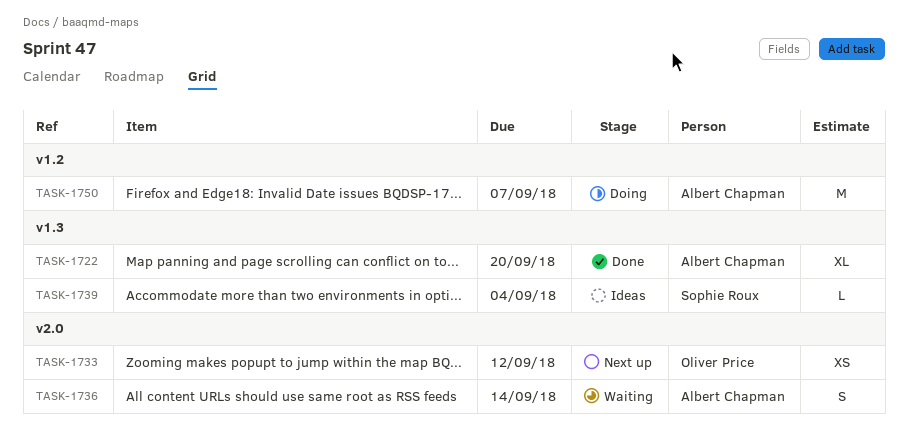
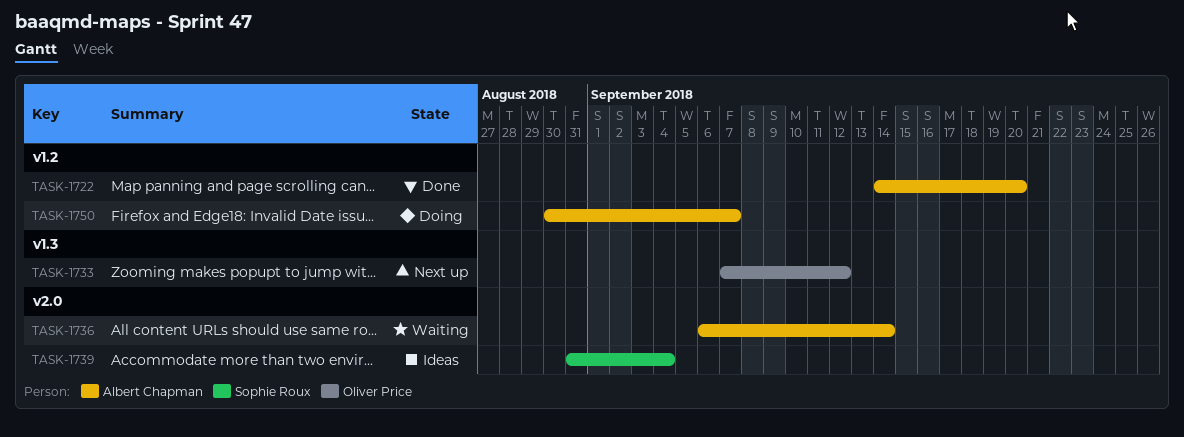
TASK-1722, label: v1.3 -> v1.2
TASK-1733, label: v2.0 -> v1.3
TASK-1739, label: v1.3 -> v2.0

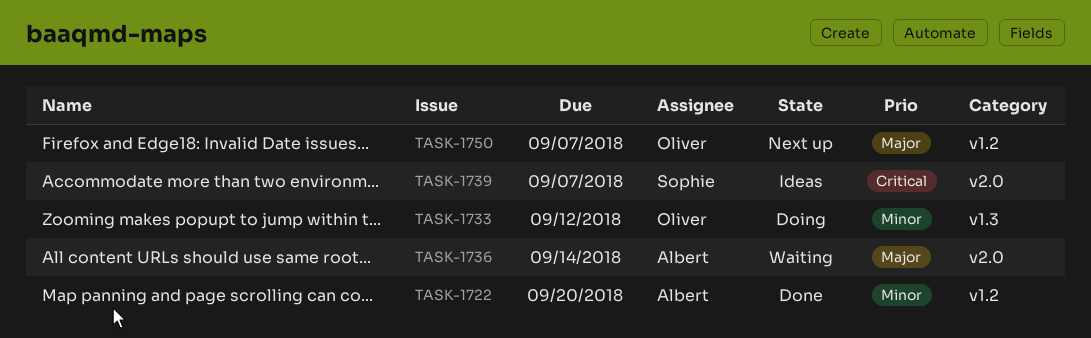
TASK-1733, status: Next up -> Doing
TASK-1739, due: Sep 4 -> Sep 7
TASK-1750, status: Doing -> Next up
TASK-1750, owner: Albert Chapman -> Oliver Price

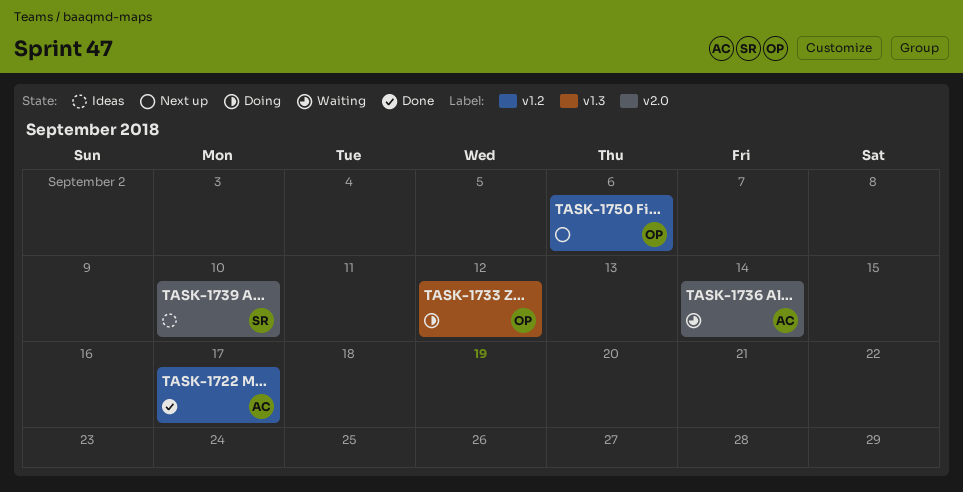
TASK-1722, due: Sep 20 -> Sep 17
TASK-1739, due: Sep 7 -> Sep 10
TASK-1750, due: Sep 7 -> Sep 6

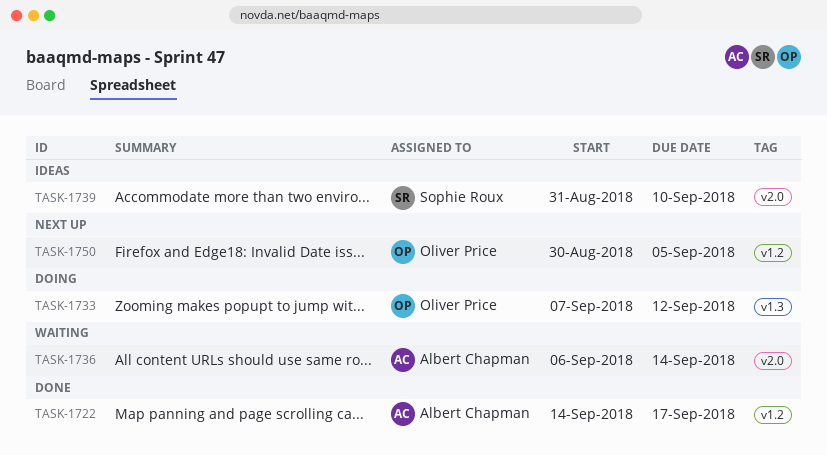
TASK-1750, due: Sep 6 -> Sep 5

